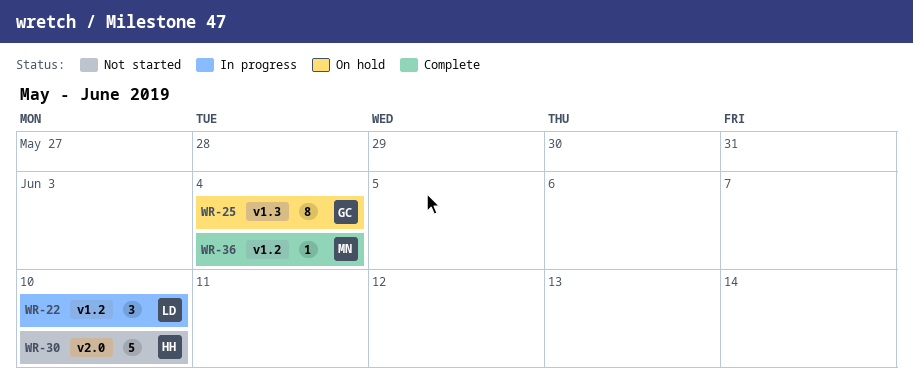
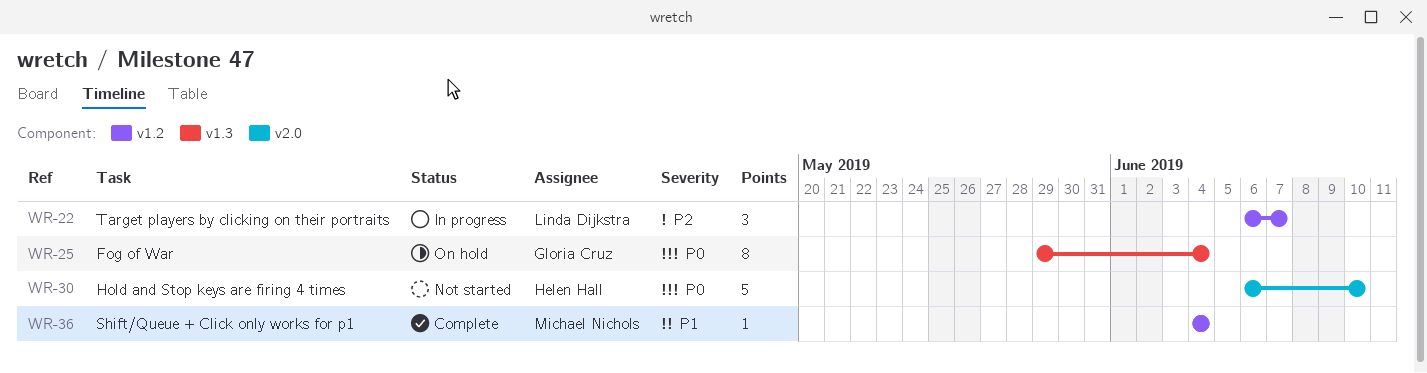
WR-22, due: Jun 10 -> Jun 7

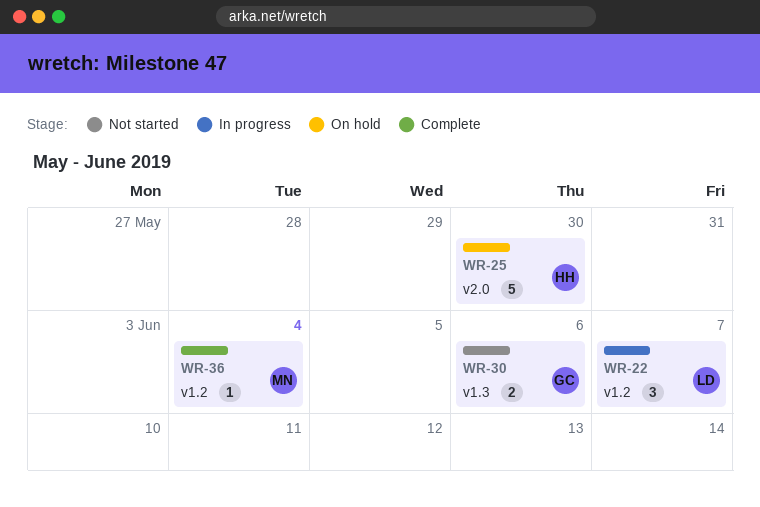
WR-25, owner: Gloria Cruz -> Helen Hall
WR-25, label: v1.3 -> v2.0
WR-25, estimate: 8 -> 5
WR-25, due: Jun 4 -> May 30
WR-30, owner: Helen Hall -> Gloria Cruz
WR-30, label: v2.0 -> v1.3
WR-30, estimate: 5 -> 2
WR-30, due: Jun 10 -> Jun 6

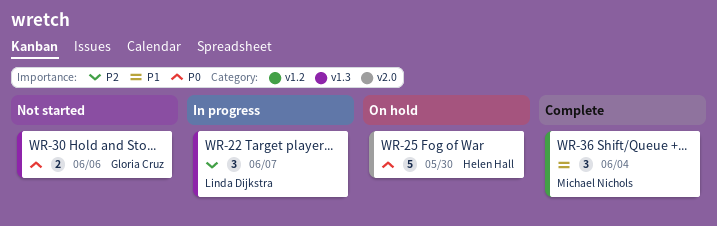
WR-22, label: v1.2 -> v1.3
WR-36, estimate: 1 -> 3

